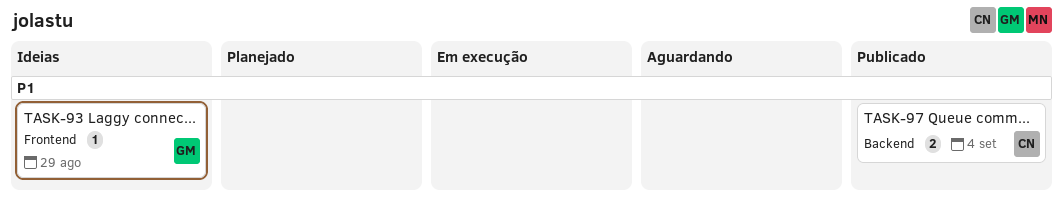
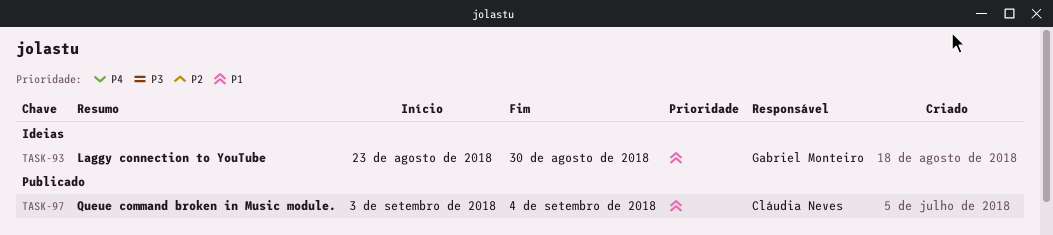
TASK-93, due: Aug 29 -> Aug 30

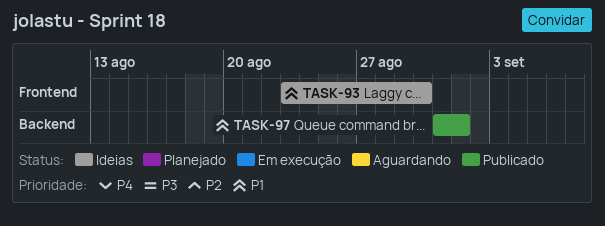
TASK-97, start: Sep 3 -> Aug 31
TASK-97, due: Sep 4 -> Sep 1

